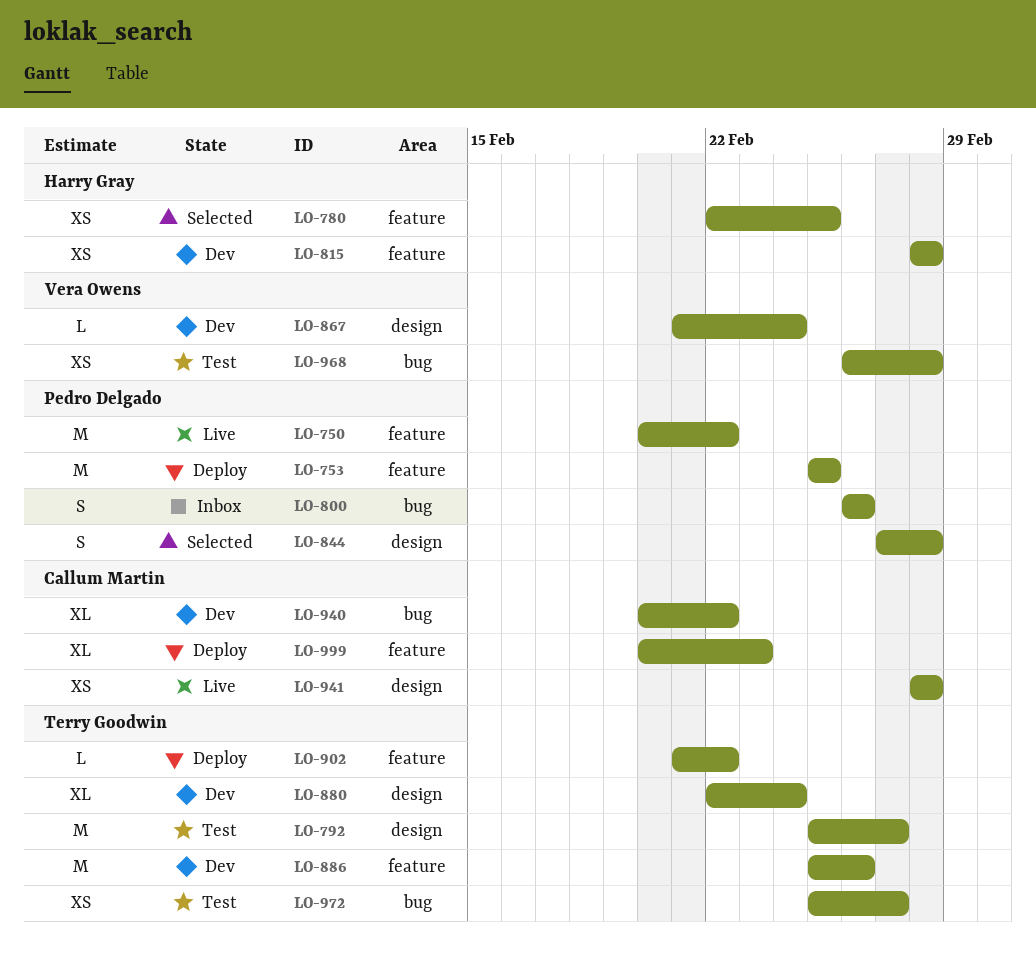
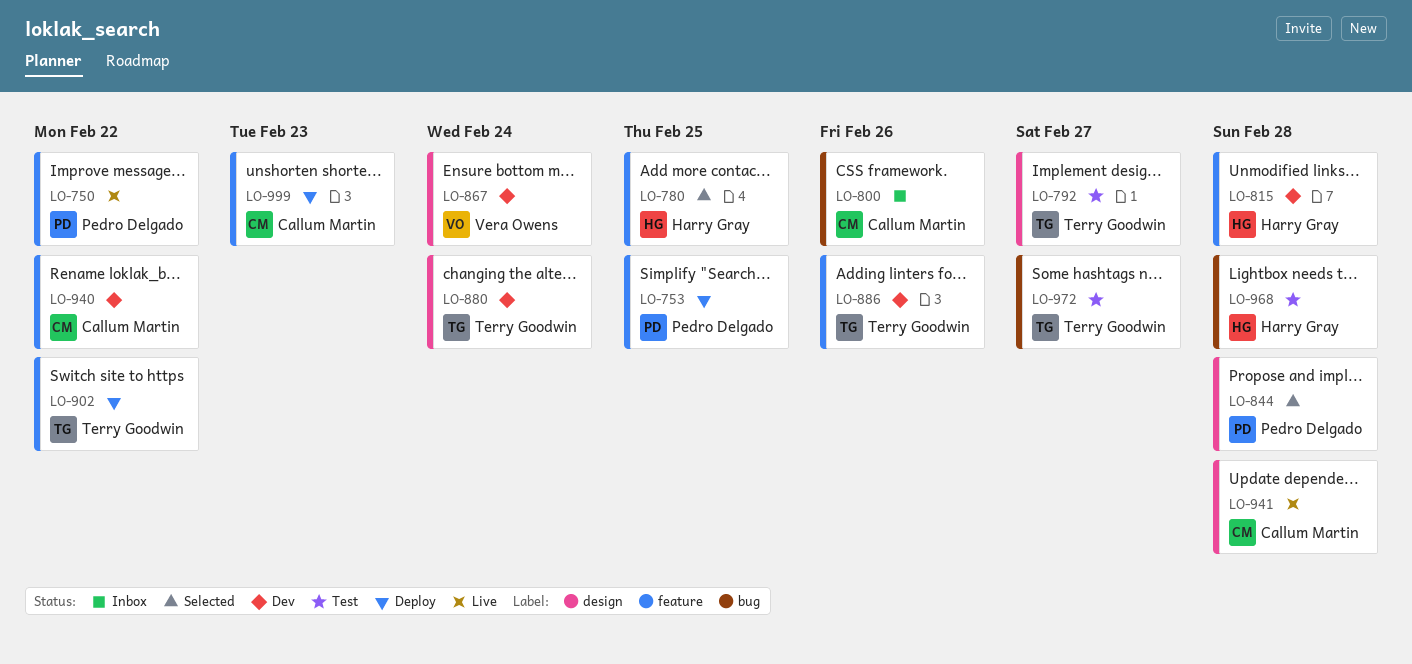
LO-800, owner: Pedro Delgado -> Callum Martin
LO-940, label: bug -> feature
LO-968, owner: Vera Owens -> Harry Gray

